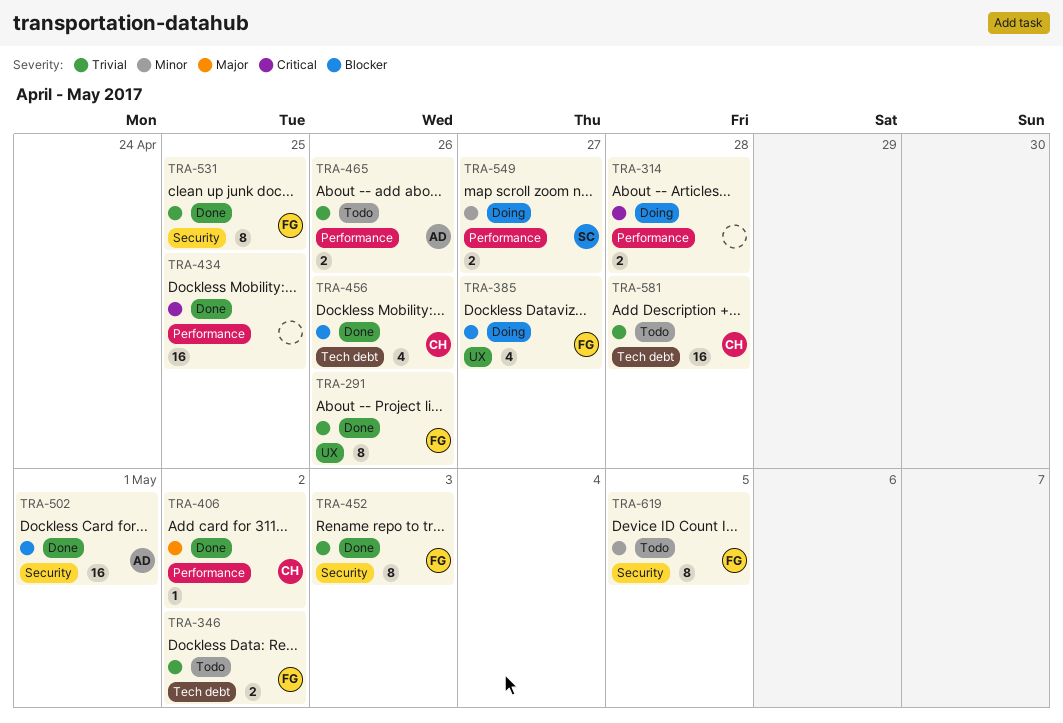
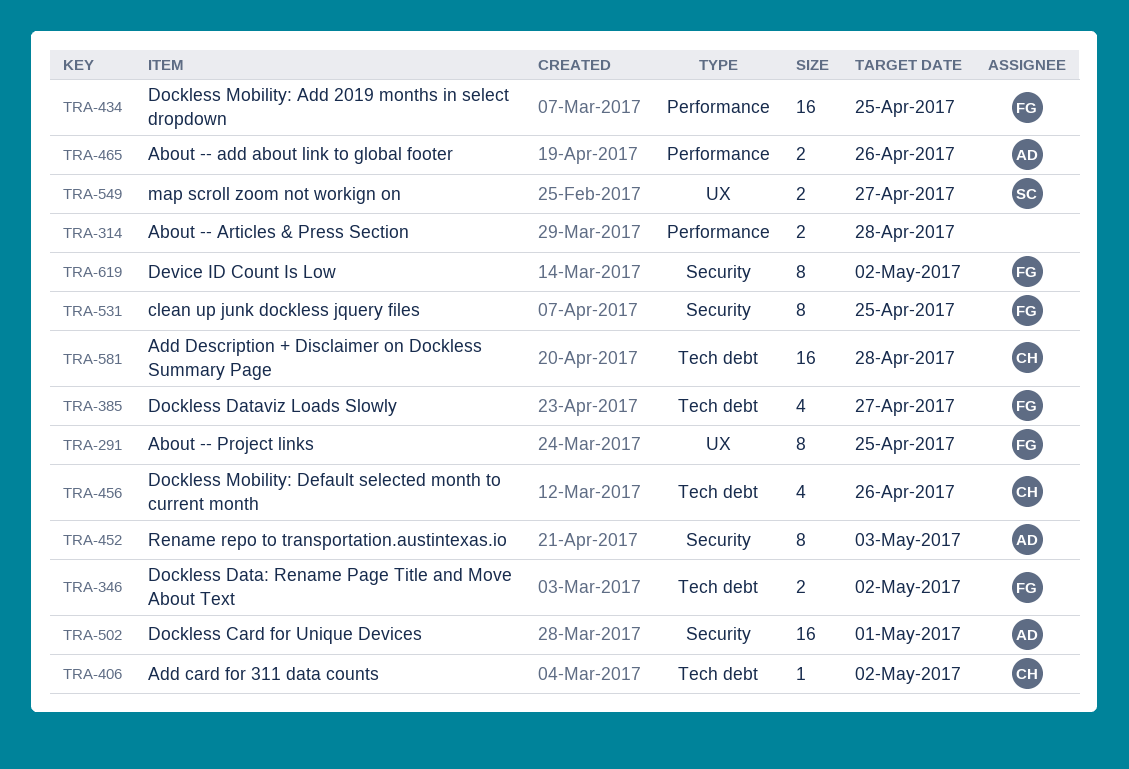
TRA-291, due: Apr 26 -> Apr 25
TRA-385, label: UX -> Tech debt
TRA-406, label: Performance -> Tech debt
TRA-434, owner: none -> FG
TRA-452, owner: FG -> AD
TRA-549, label: Performance -> UX
TRA-619, due: May 5 -> May 2

